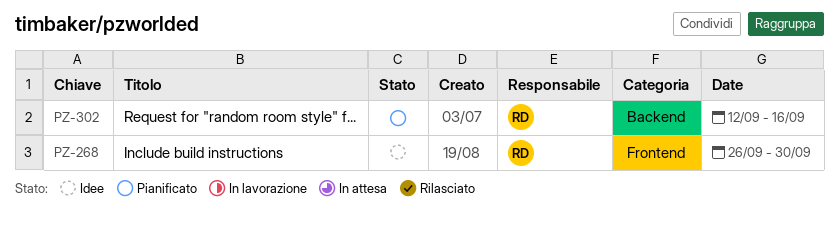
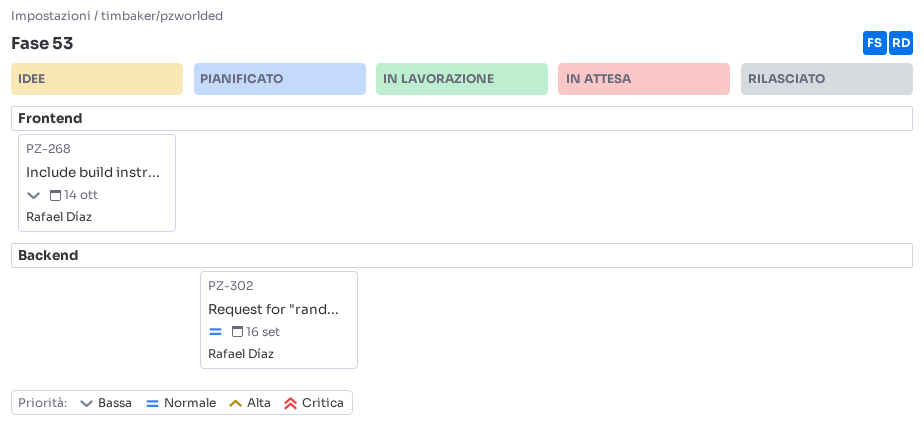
PZ-268, due: Sep 30 -> Oct 14

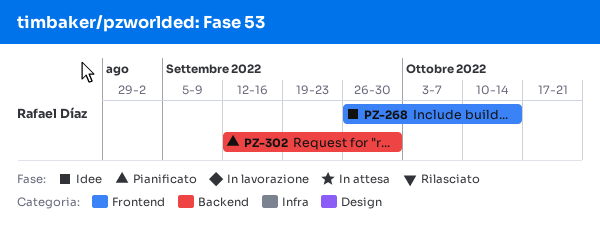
PZ-302, due: Sep 16 -> Sep 30

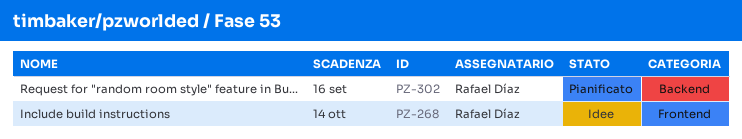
PZ-302, due: Sep 30 -> Sep 16

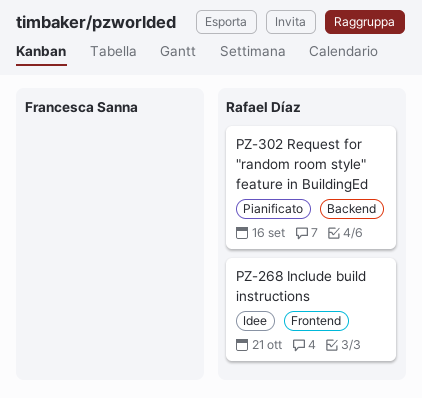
PZ-268, due: Oct 14 -> Oct 21

